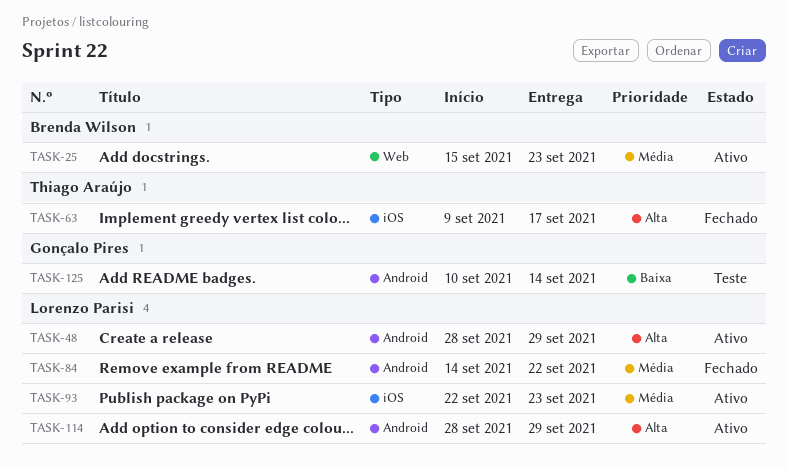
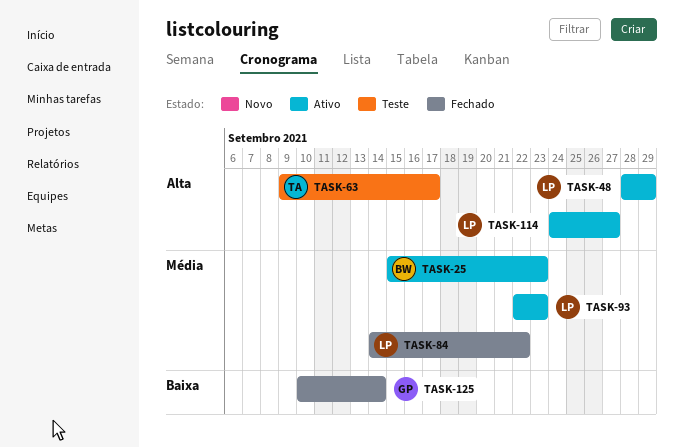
TASK-63, status: Fechado -> Teste
TASK-114, start: Sep 28 -> Sep 24
TASK-114, due: Sep 29 -> Sep 27
TASK-125, status: Teste -> Fechado

